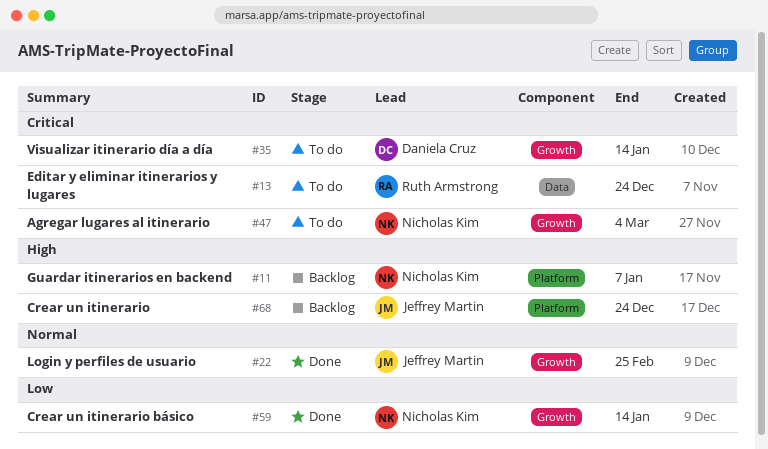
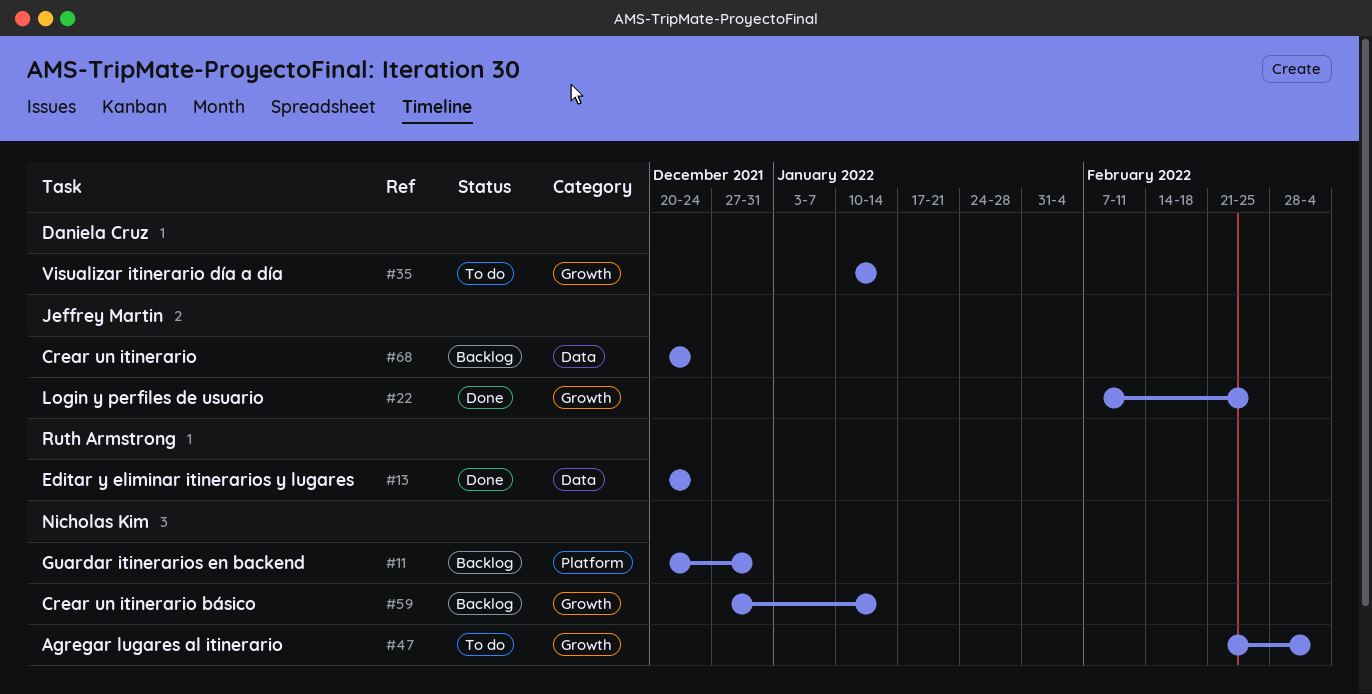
#11, due: Jan 7 -> Dec 31
#13, status: To do -> Done
#59, status: Done -> Backlog
#68, label: Platform -> Data

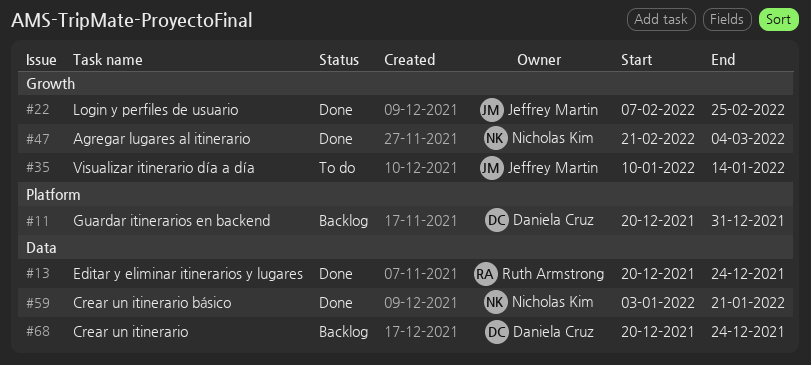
#11, owner: Nicholas Kim -> Daniela Cruz
#35, owner: Daniela Cruz -> Jeffrey Martin
#47, status: To do -> Done
#59, status: Backlog -> Done
#59, label: Growth -> Data
#59, start: Dec 27 -> Jan 3
#59, due: Jan 14 -> Jan 21
#68, owner: Jeffrey Martin -> Daniela Cruz

